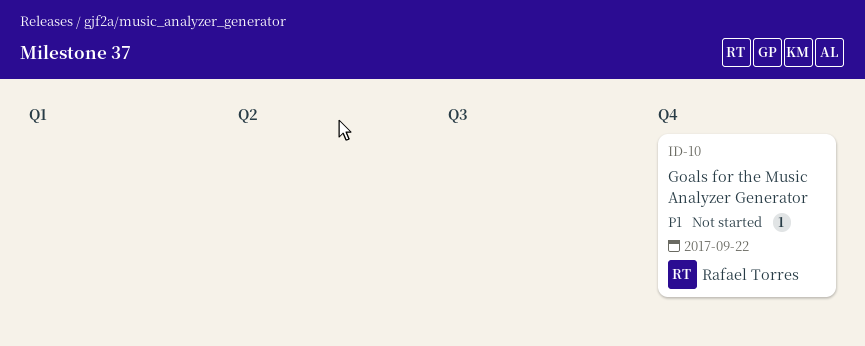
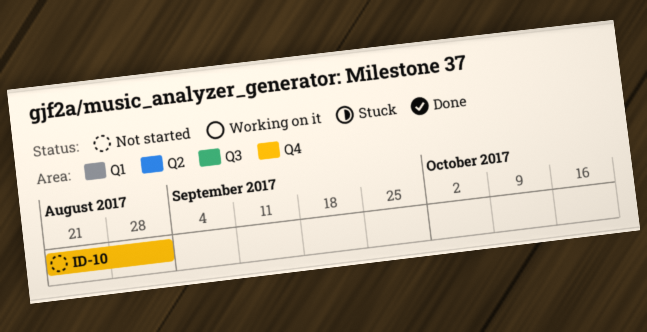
ID-10, due: Sep 22 -> Sep 1

